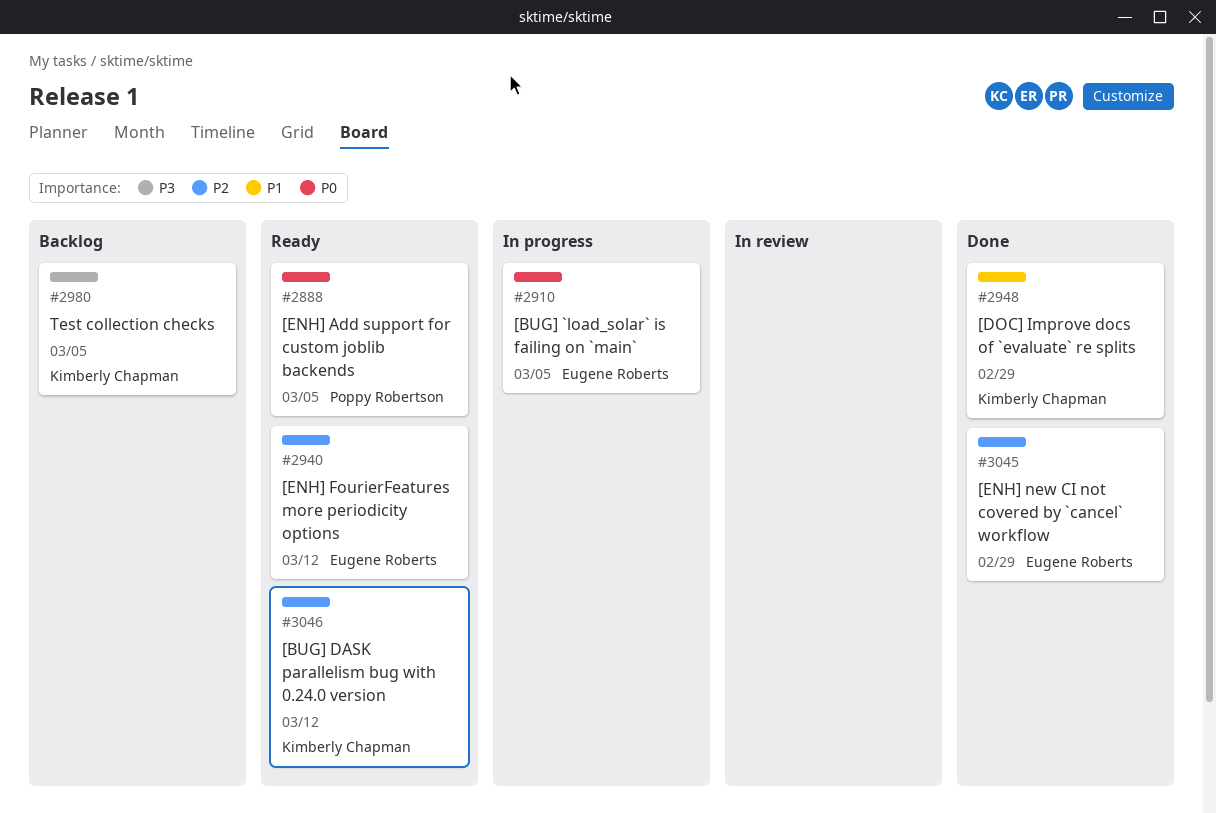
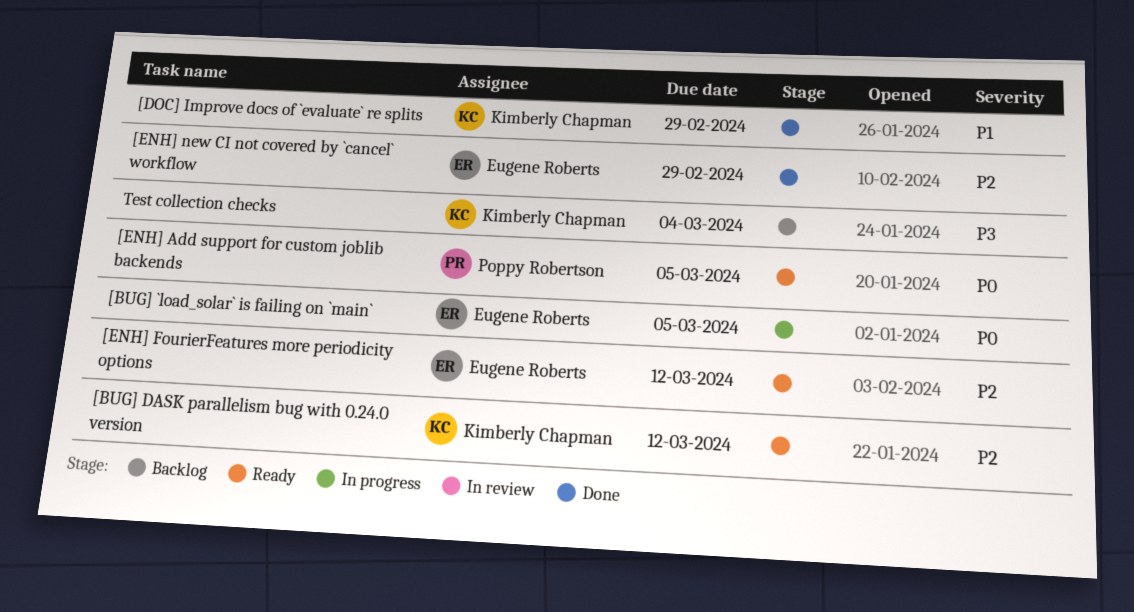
Test collection checks, due: Mar 5 -> Mar 4

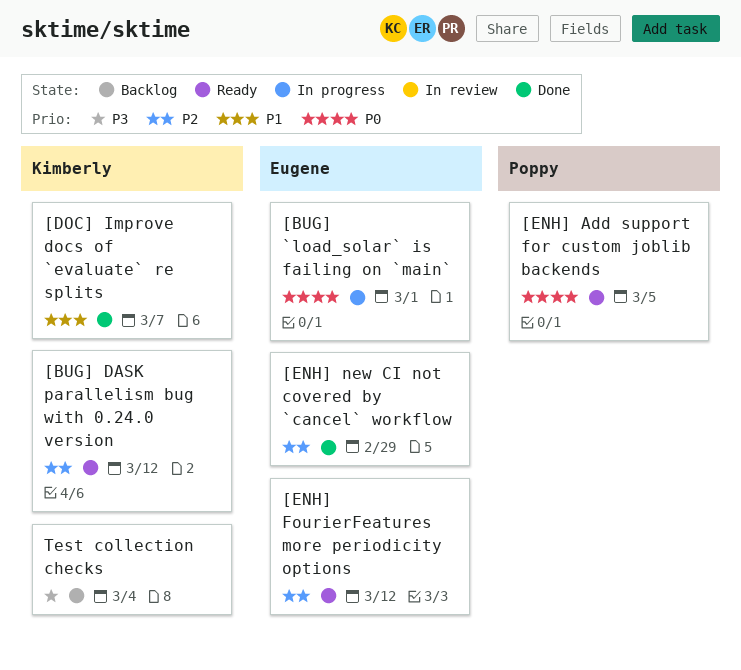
[BUG] `load_solar` is failing on `main`, due: Mar 5 -> Mar 1
[DOC] Improve docs of `evaluate` re splits, due: Feb 29 -> Mar 7

